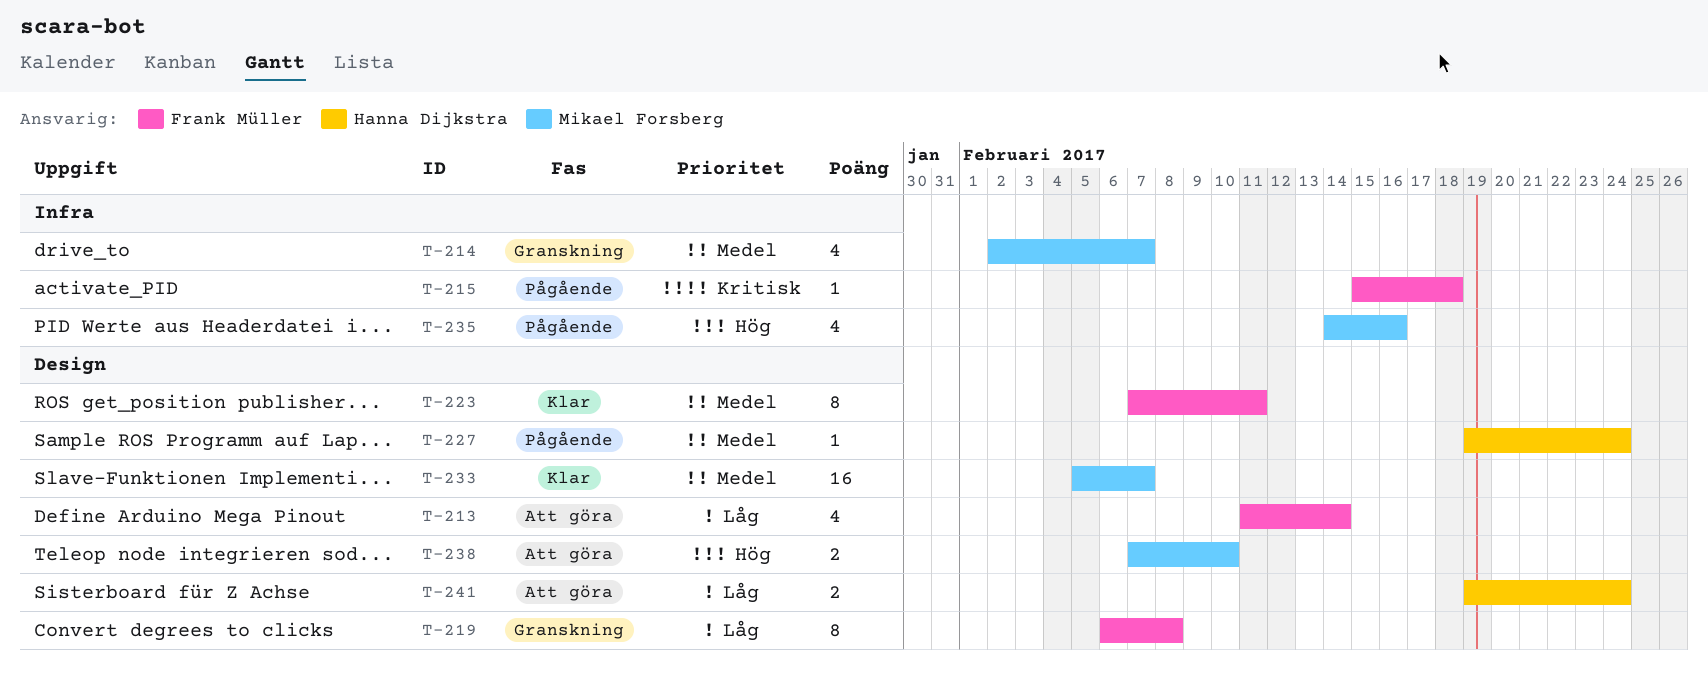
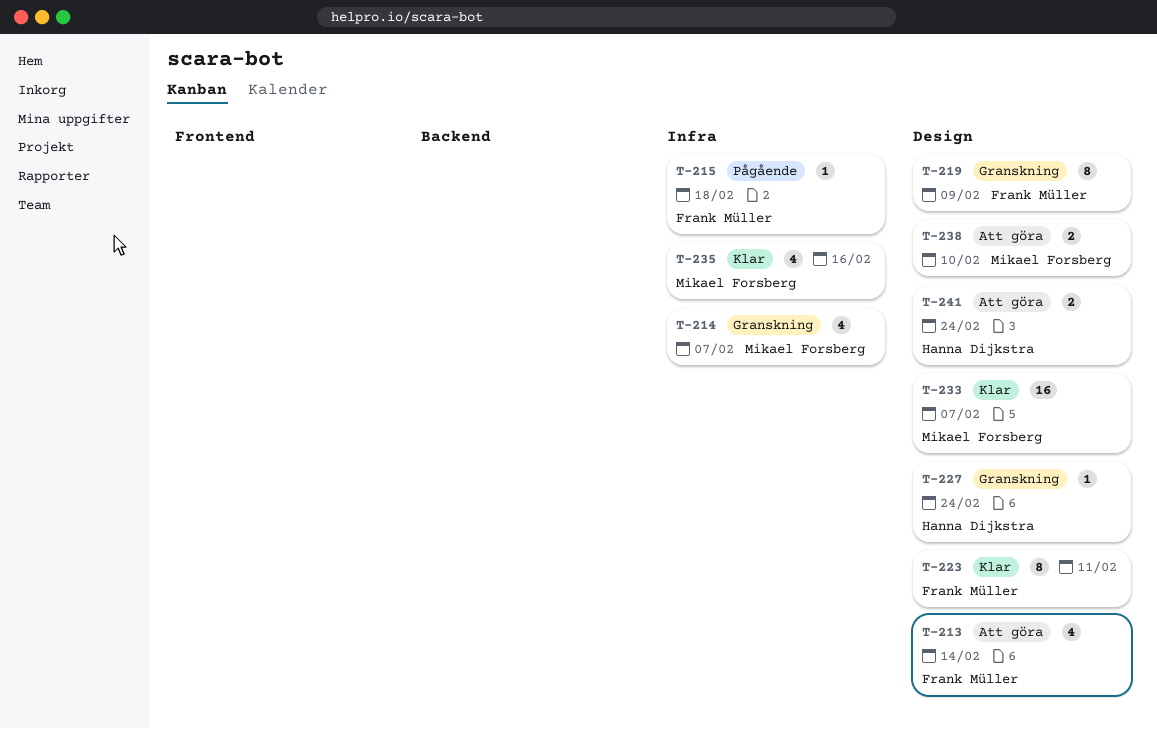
T-219, due: Feb 8 -> Feb 9
T-227, status: Pågående -> Granskning
T-235, status: Pågående -> Klar

